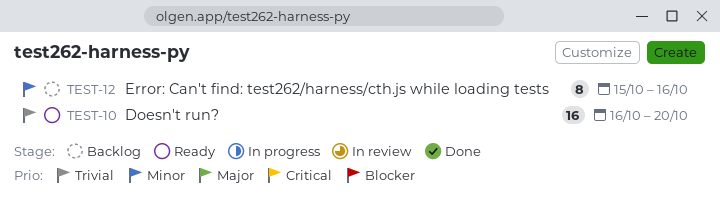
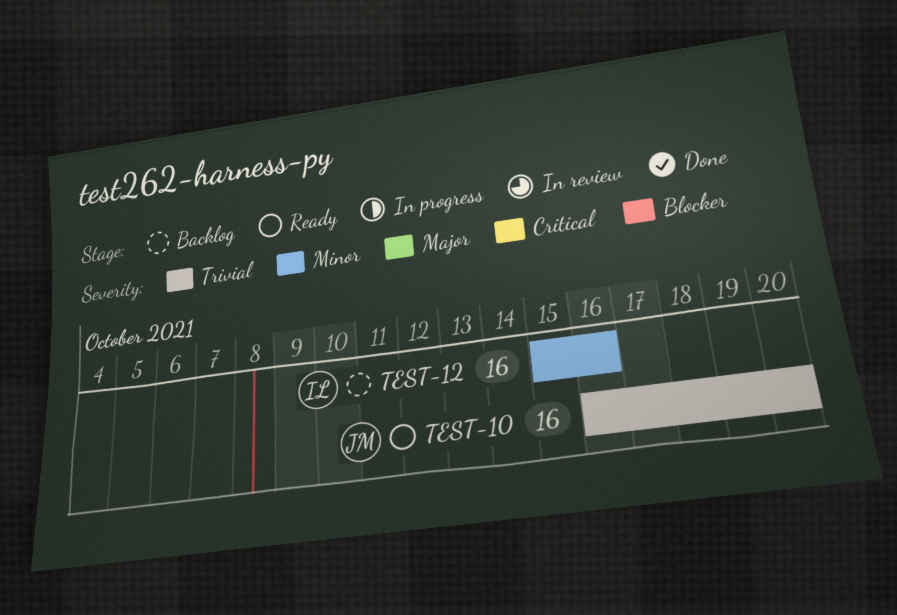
TEST-12, estimate: 8 -> 16

